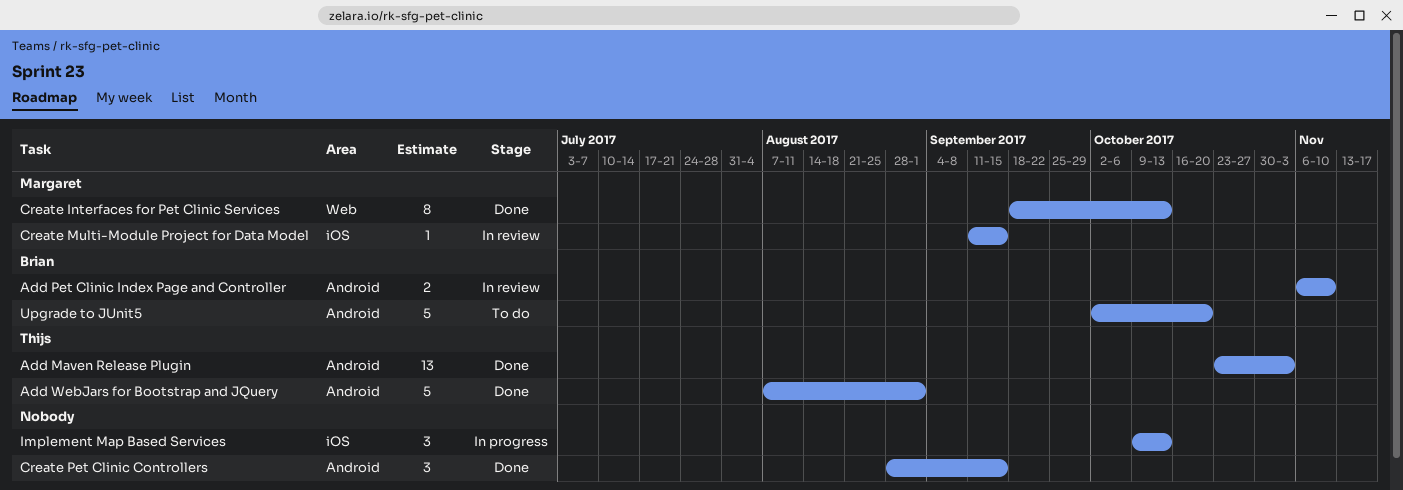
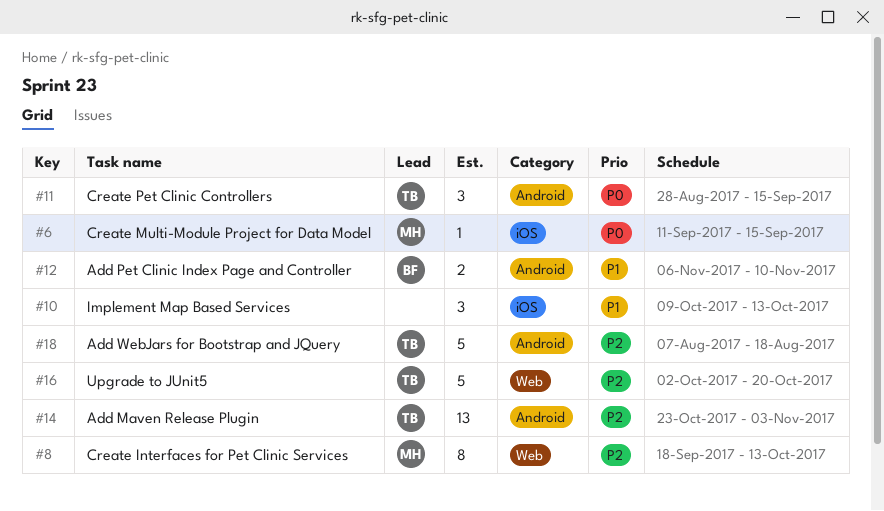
Add WebJars for Bootstrap and JQuery, due: Sep 1 -> Aug 18
Create Pet Clinic Controllers, owner: none -> Thijs
Upgrade to JUnit5, owner: Brian -> Thijs
Upgrade to JUnit5, label: Android -> Web

